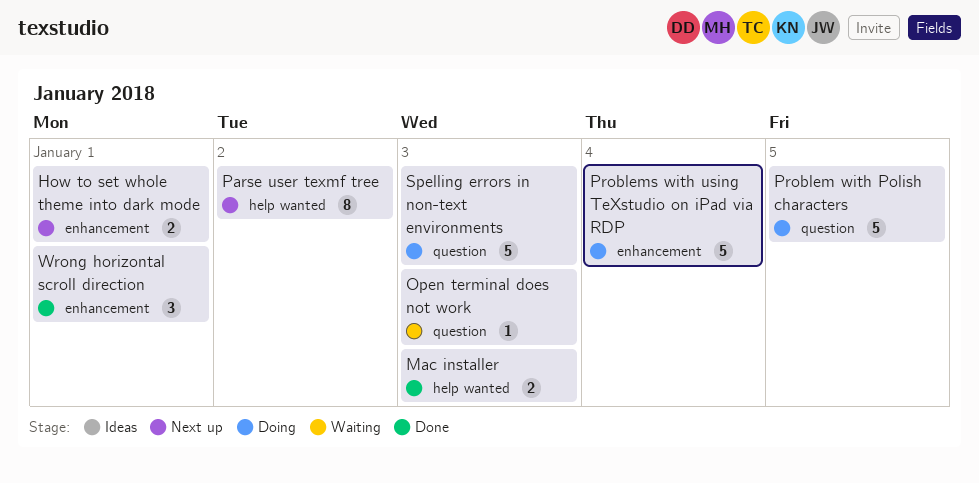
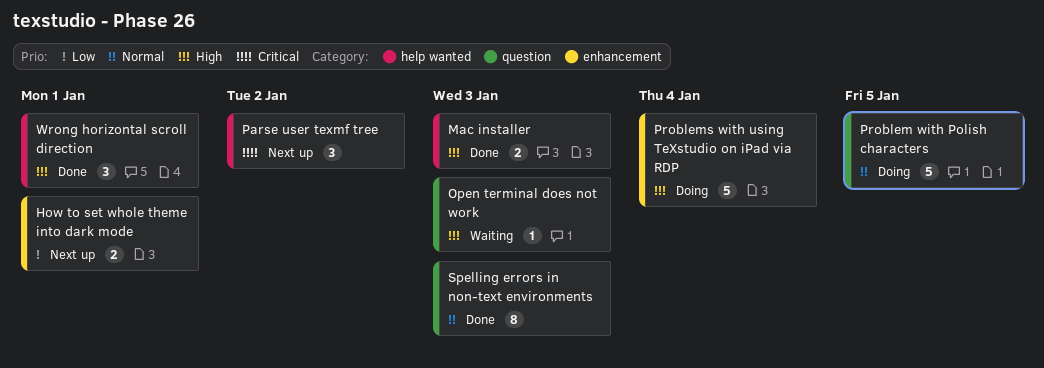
Parse user texmf tree, estimate: 8 -> 3
Spelling errors in non-text environments, status: Doing -> Done
Spelling errors in non-text environments, estimate: 5 -> 8
Wrong horizontal scroll direction, label: enhancement -> help wanted

